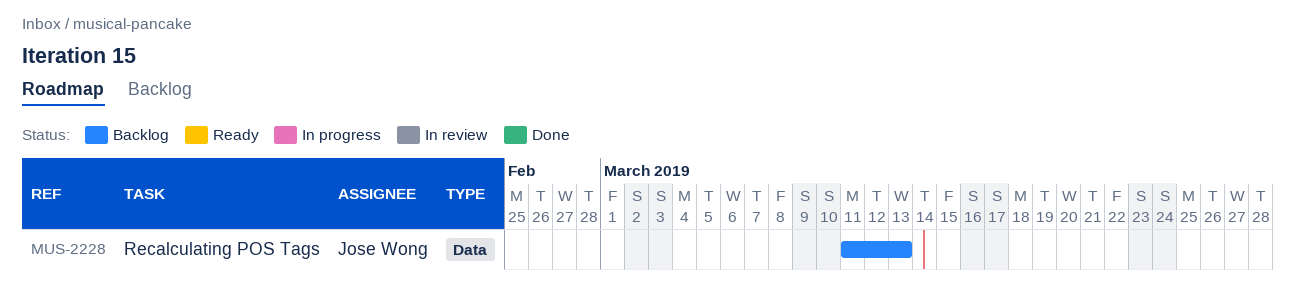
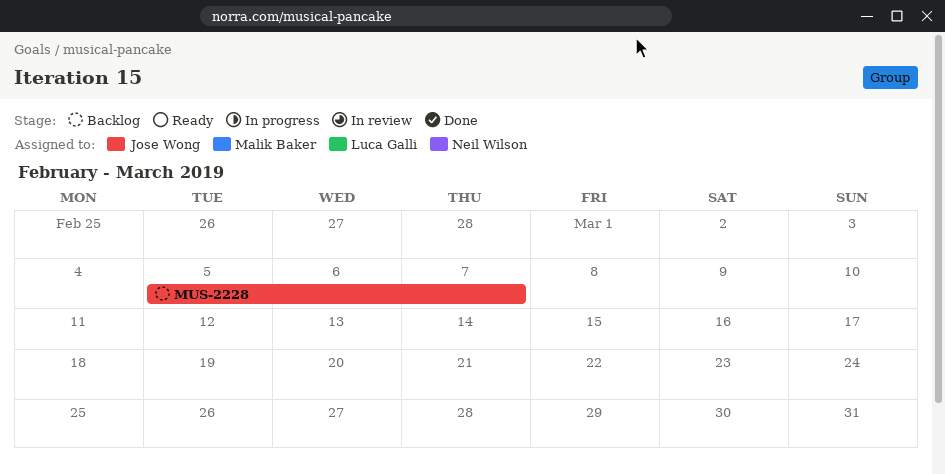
MUS-2228, start: Mar 11 -> Mar 5
MUS-2228, due: Mar 13 -> Mar 7

